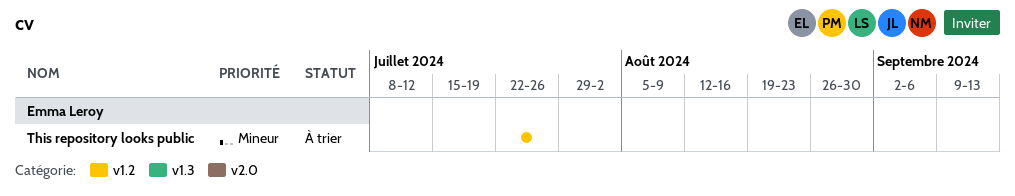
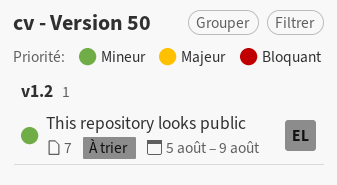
This repository looks public, start: Jul 22 -> Aug 5
This repository looks public, due: Jul 26 -> Aug 9

